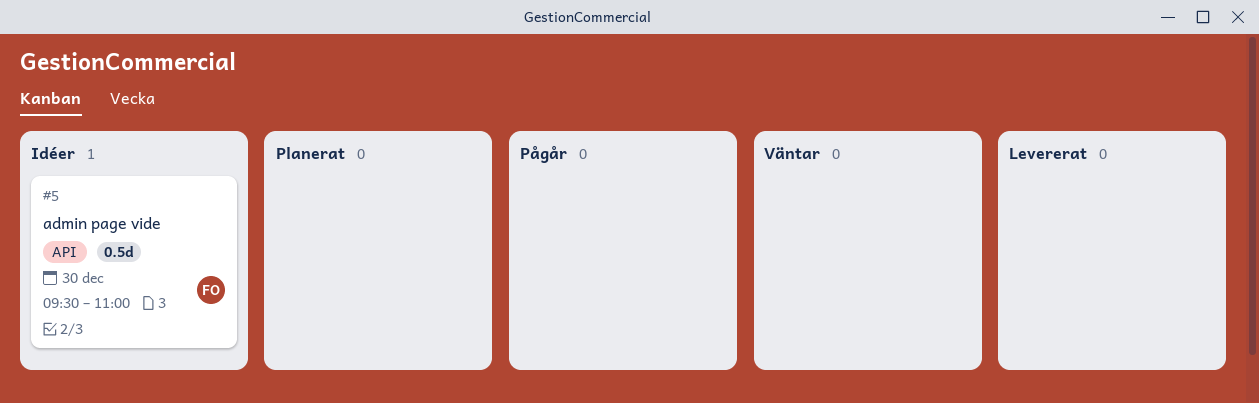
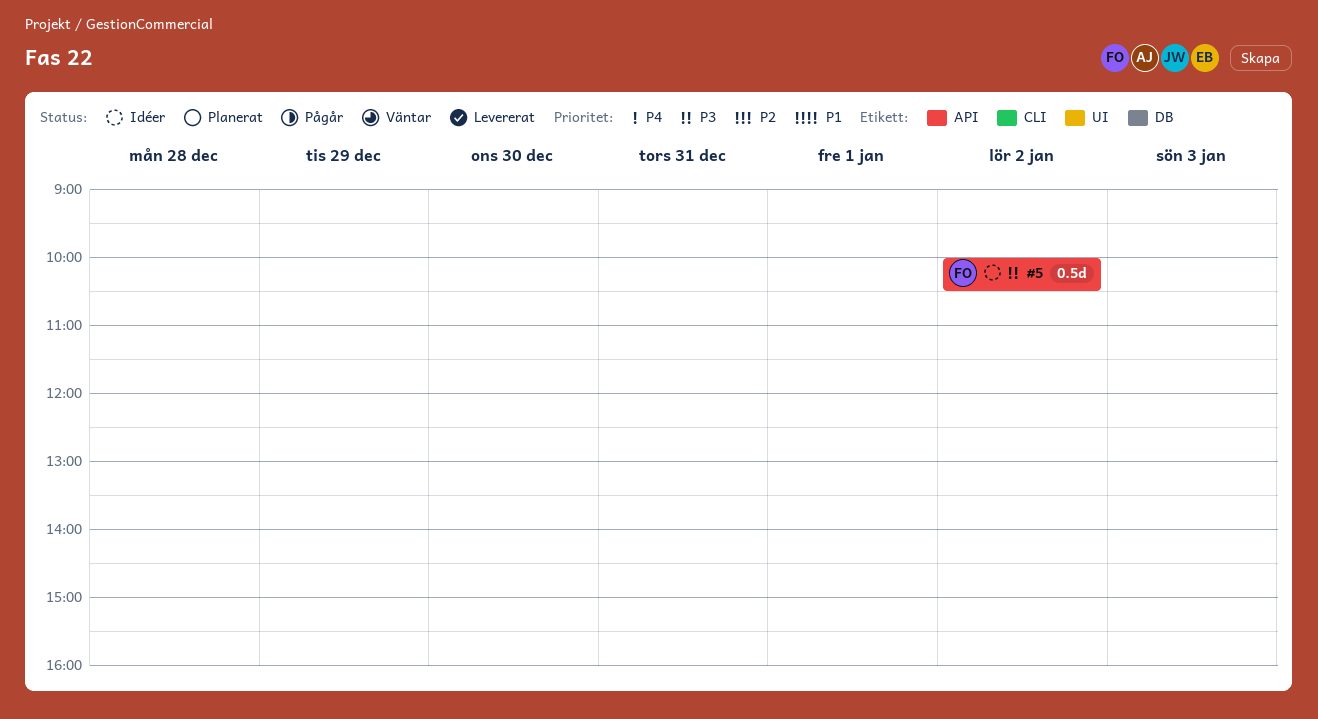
#5, day: Dec 30 -> Jan 2
#5, begins: 09:30 -> 10:00
#5, ends: 11:00 -> 10:30

